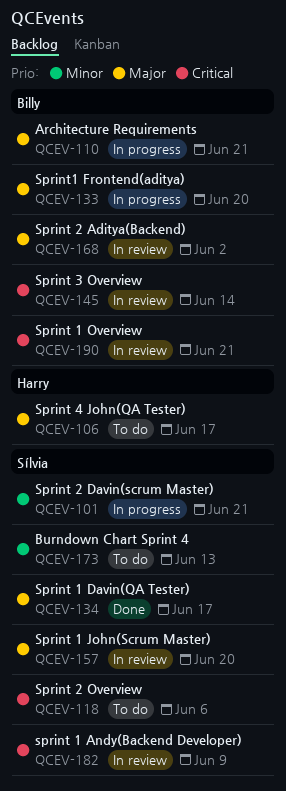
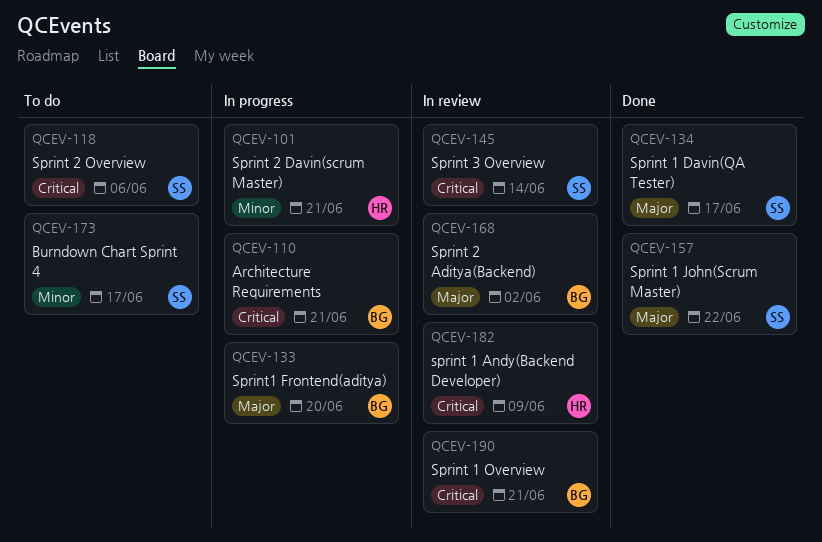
QCEV-101, owner: Sílvia -> Harry
QCEV-106: present -> none
QCEV-110, priority: Major -> Critical
QCEV-145, owner: Billy -> Sílvia
QCEV-157, status: In review -> Done
QCEV-157, due: Jun 20 -> Jun 22
QCEV-173, due: Jun 13 -> Jun 17
QCEV-182, owner: Sílvia -> Harry

